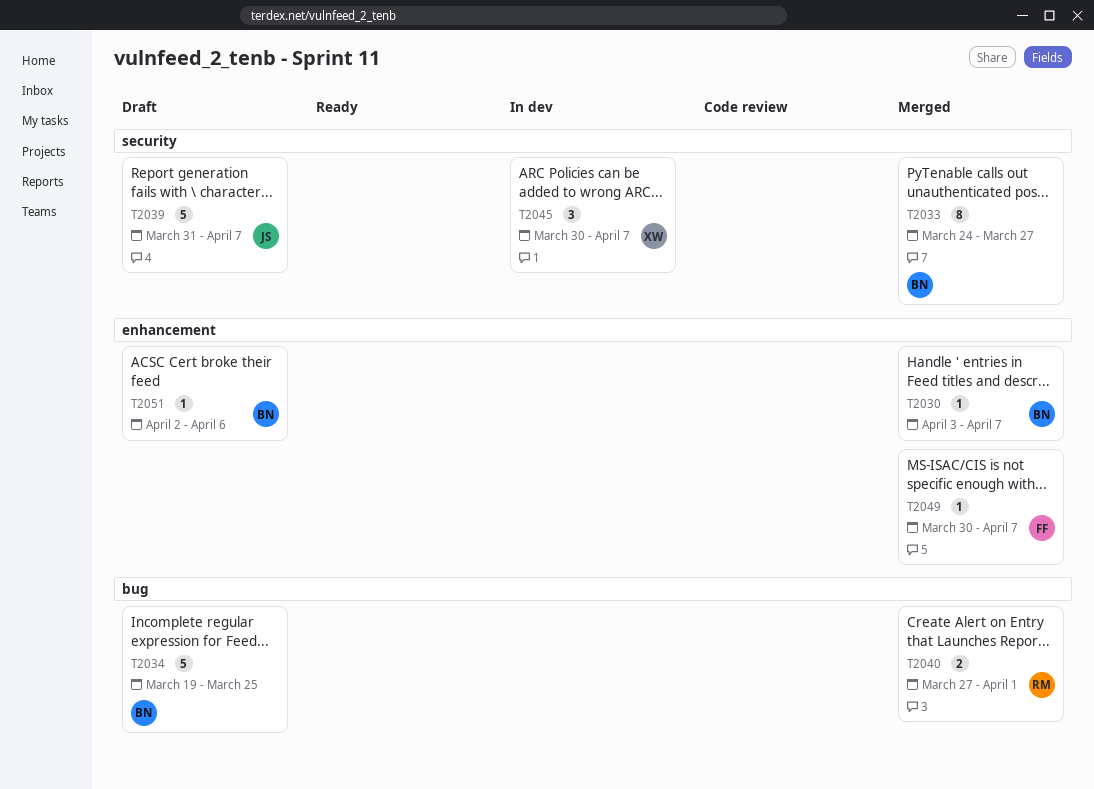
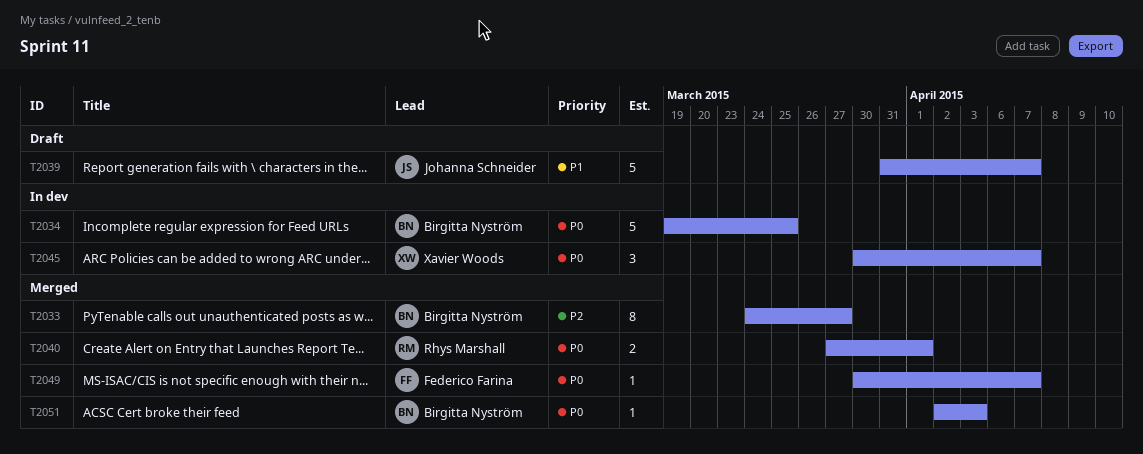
T2030: present -> none
T2034, status: Draft -> In dev
T2051, status: Draft -> Merged
T2051, due: Apr 6 -> Apr 3

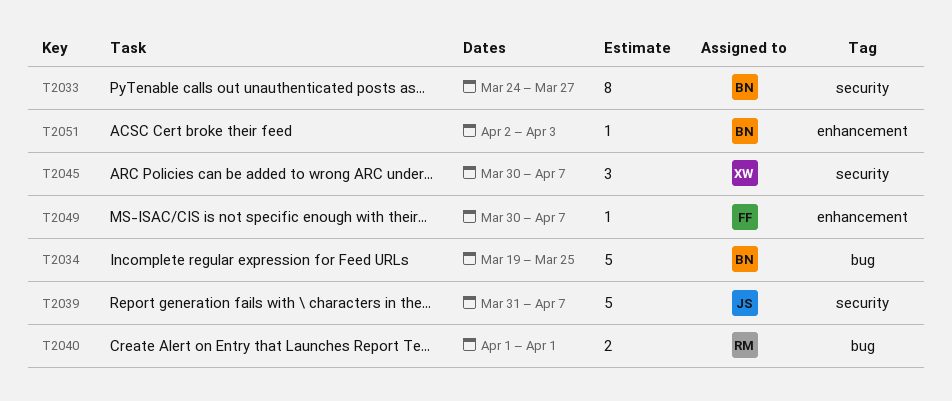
T2040, start: Mar 27 -> Apr 1

